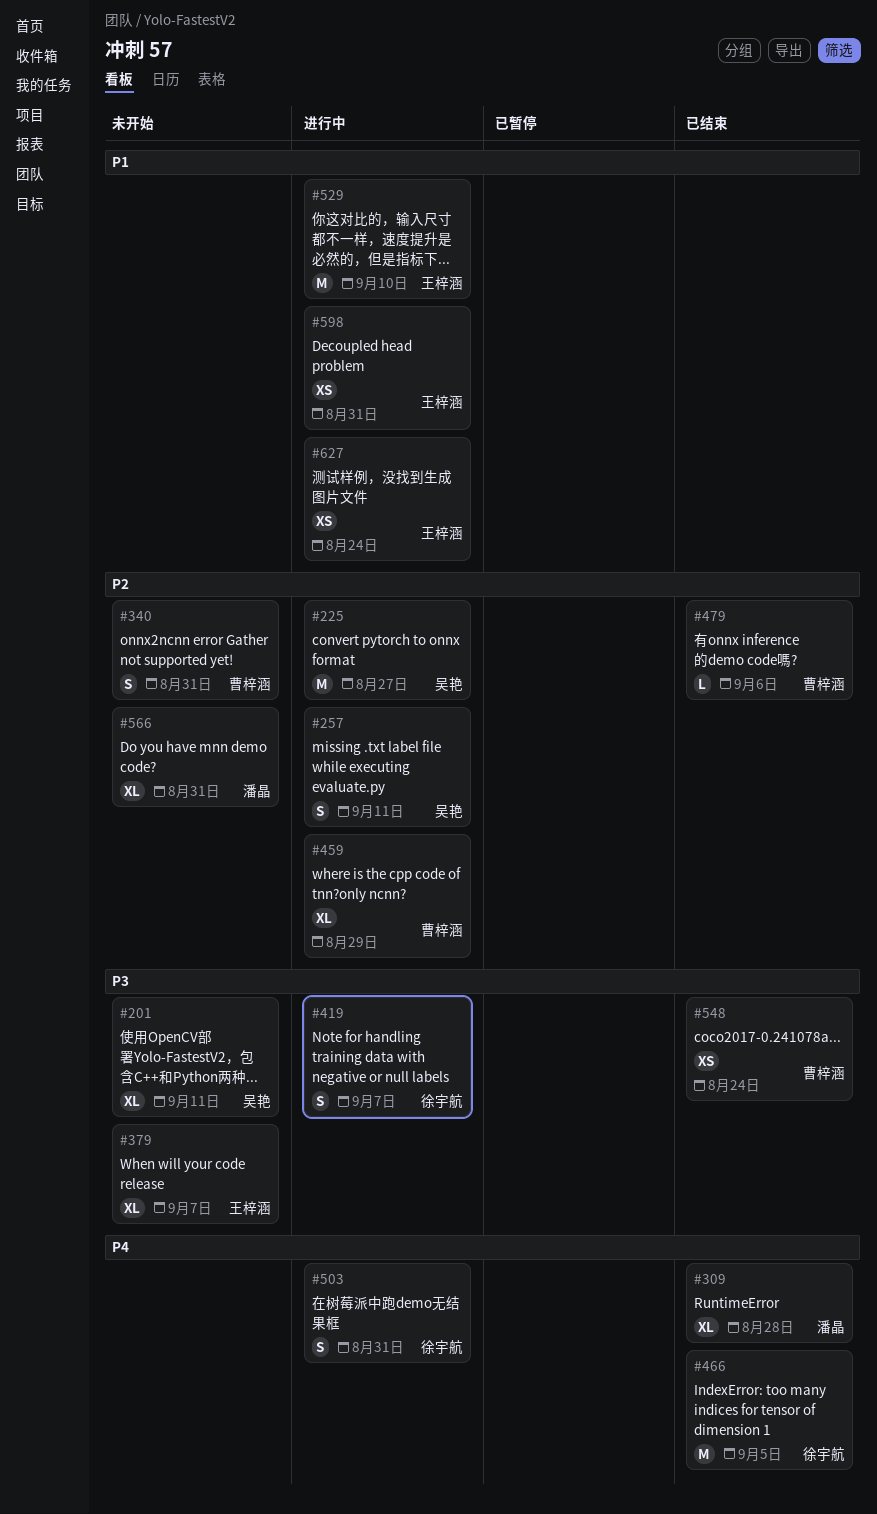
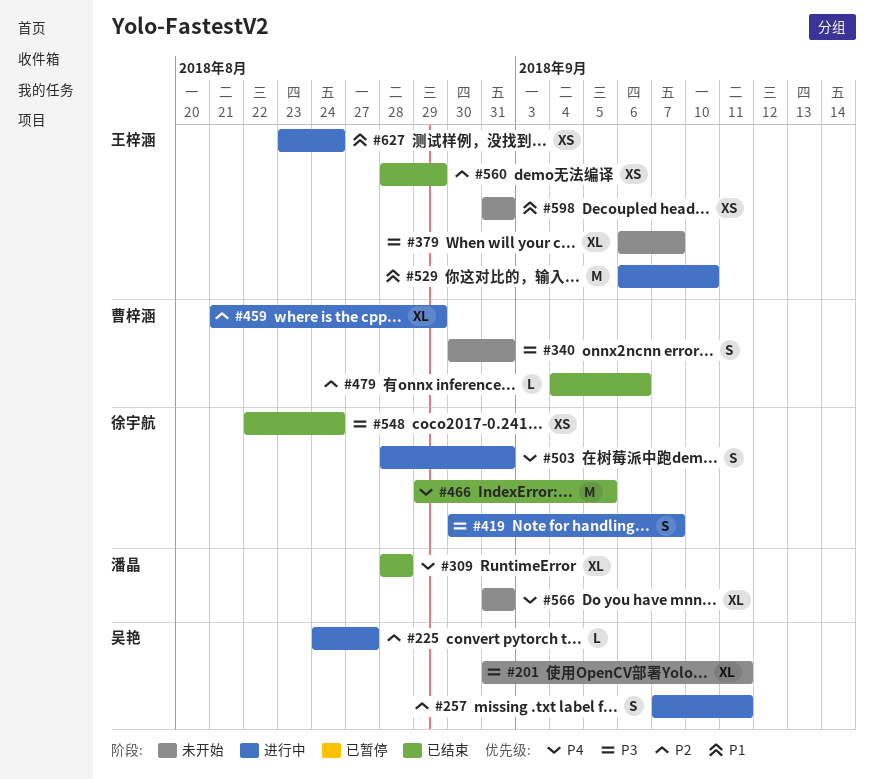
#225, estimate: M -> L
#340, priority: P2 -> P3
#548, owner: 曹梓涵 -> 徐宇航
#560: none -> present
#566, priority: P2 -> P4
#598, status: 进行中 -> 未开始

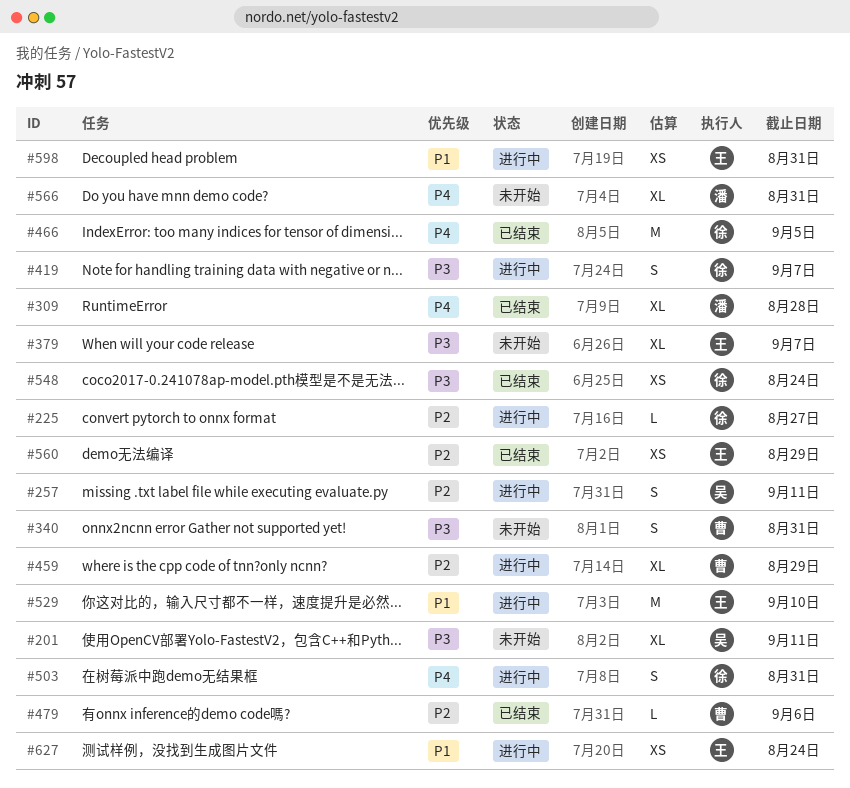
#225, owner: 吴艳 -> 徐宇航
#598, status: 未开始 -> 进行中

